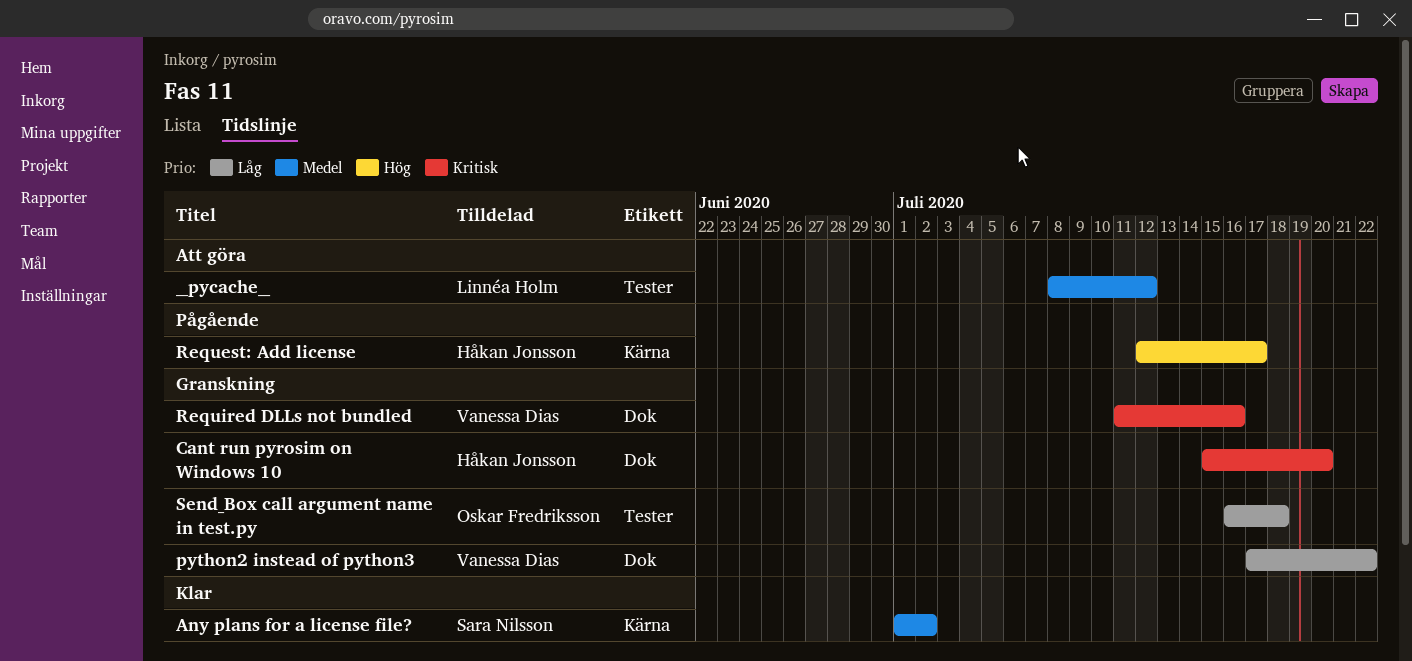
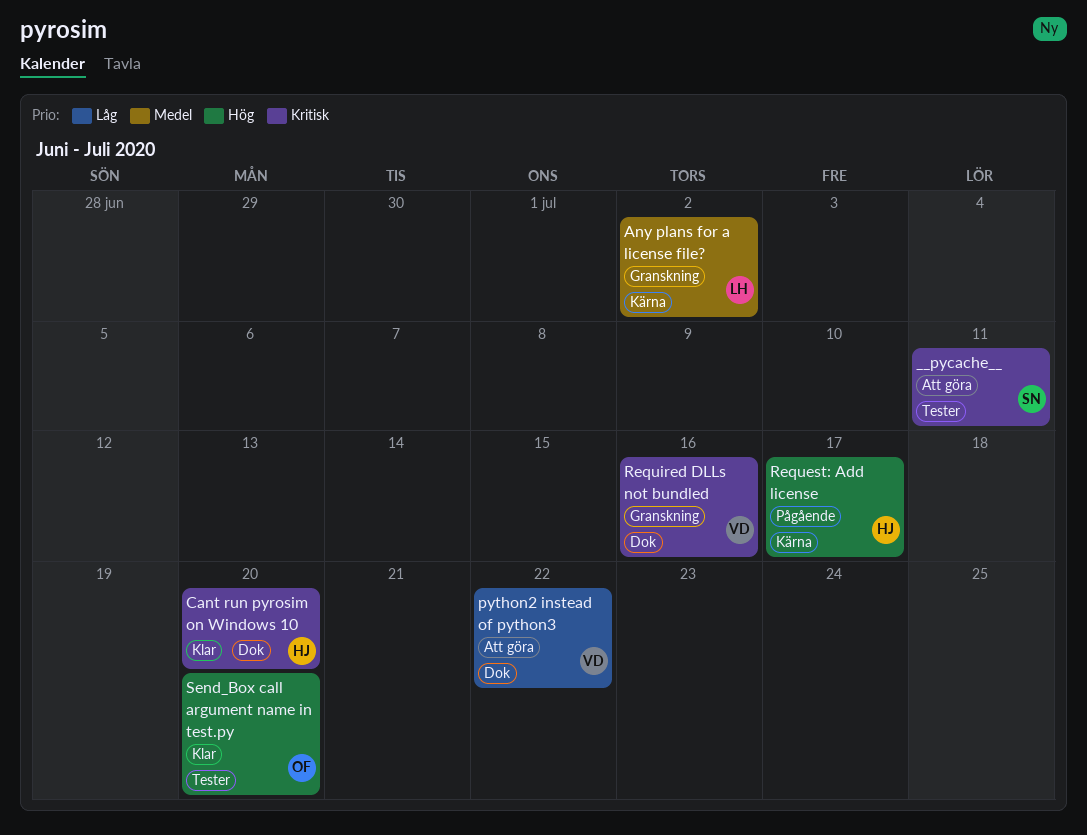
__pycache__, owner: Linnéa Holm -> Sara Nilsson
__pycache__, priority: Medel -> Kritisk
__pycache__, due: Jul 12 -> Jul 11
Any plans for a license file?, status: Klar -> Granskning
Any plans for a license file?, owner: Sara Nilsson -> Linnéa Holm
Cant run pyrosim on Windows 10, status: Granskning -> Klar
python2 instead of python3, status: Granskning -> Att göra
Send_Box call argument name in test.py, status: Granskning -> Klar
Send_Box call argument name in test.py, priority: Låg -> Hög
Send_Box call argument name in test.py, due: Jul 18 -> Jul 20

